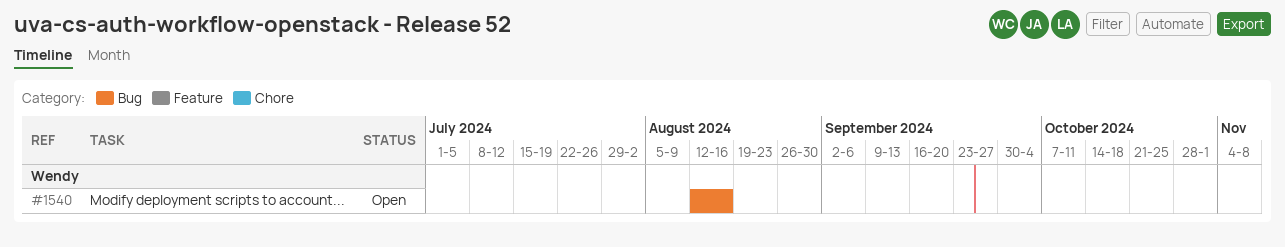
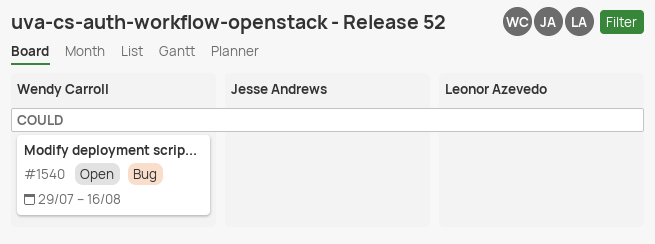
#1540, start: Aug 12 -> Jul 29

